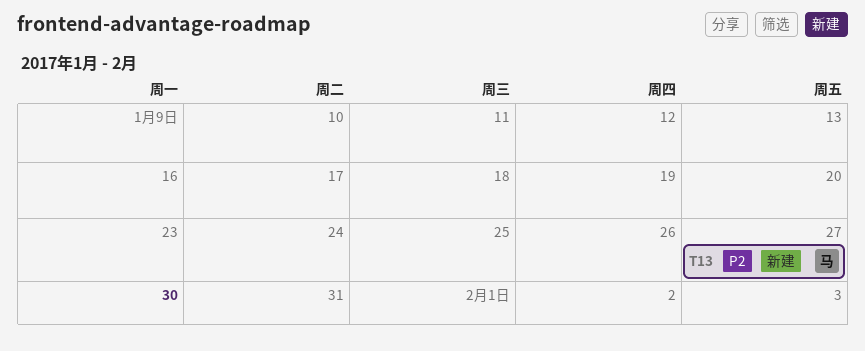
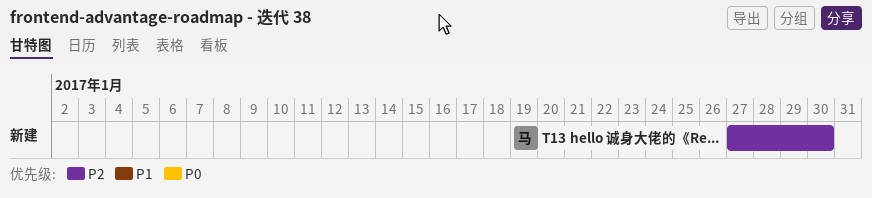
T13, due: Jan 27 -> Jan 30

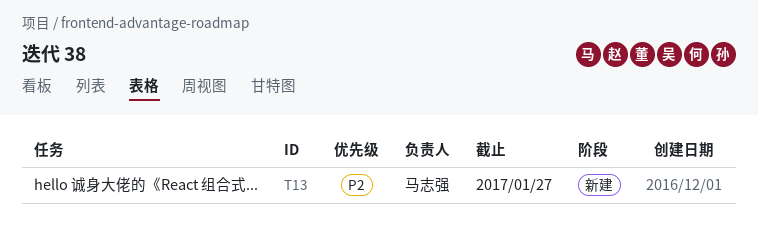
T13, due: Jan 30 -> Jan 27

